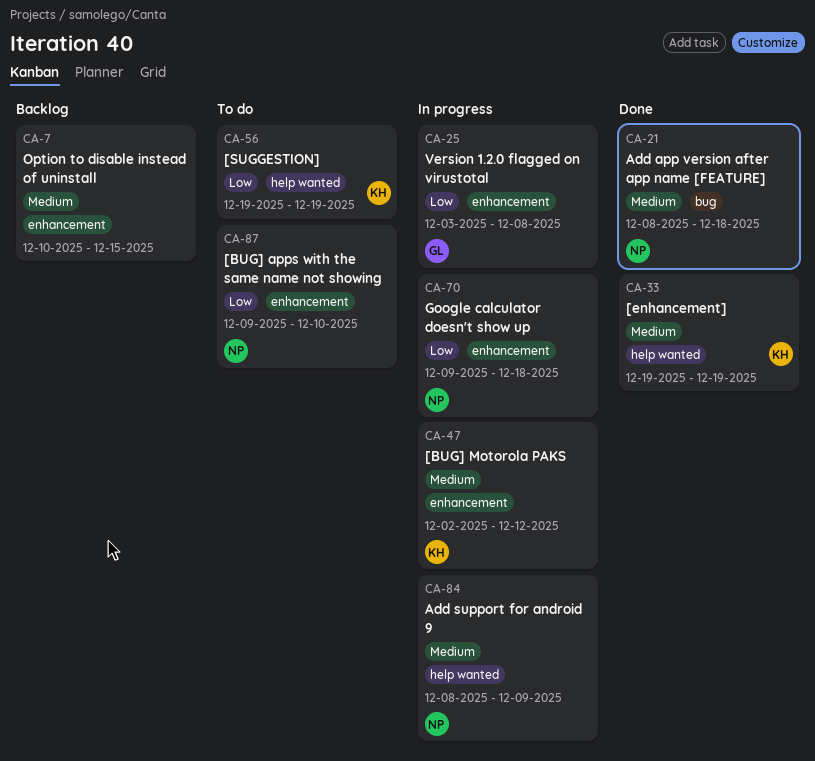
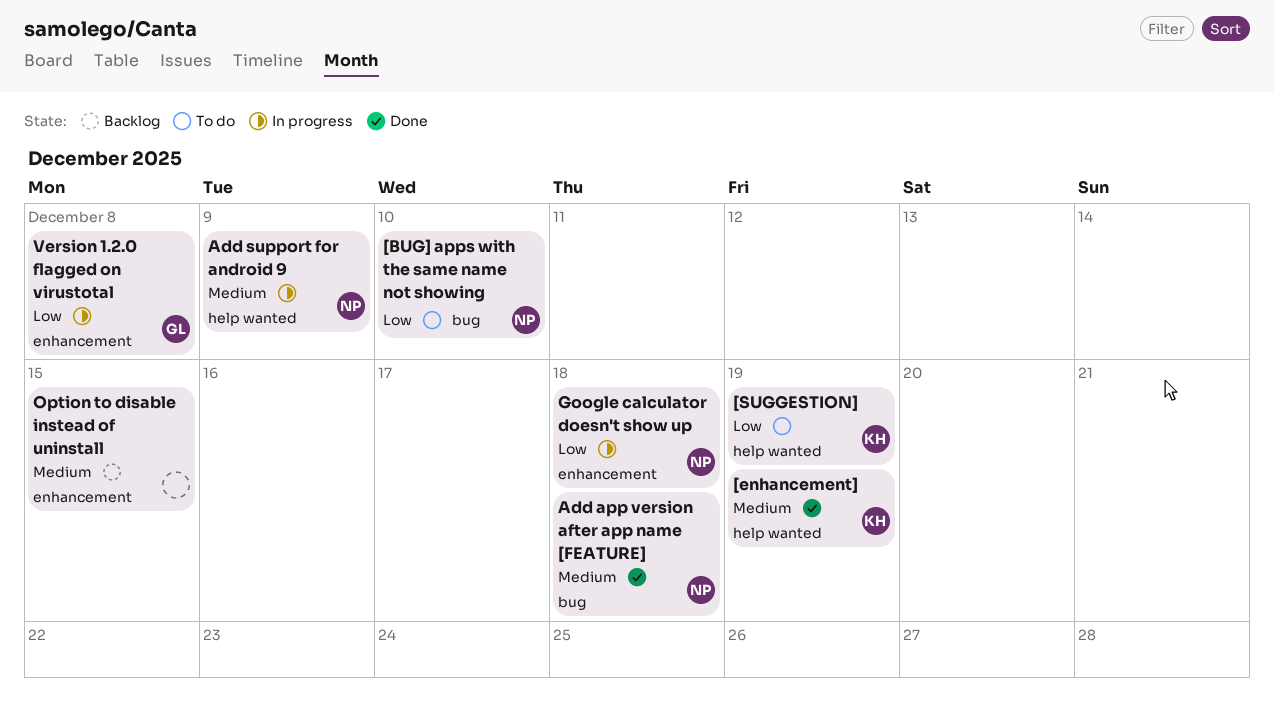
[BUG] apps with the same name not showing, label: enhancement -> bug
[BUG] Motorola PAKS: present -> none

